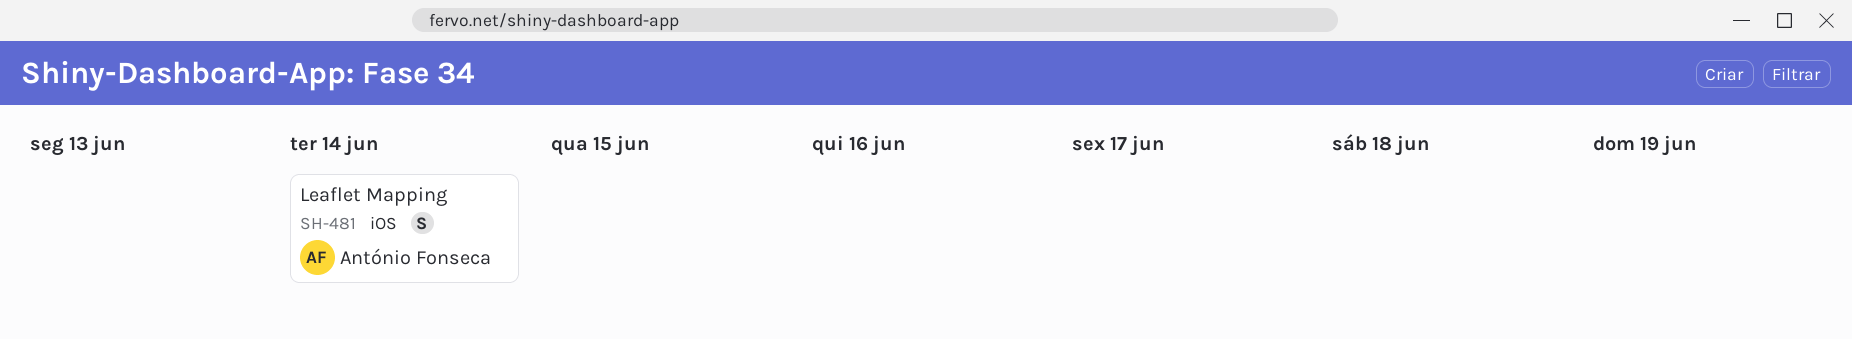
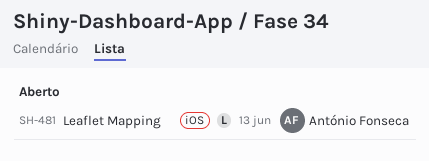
SH-481, estimate: S -> L
SH-481, due: Jun 14 -> Jun 13

